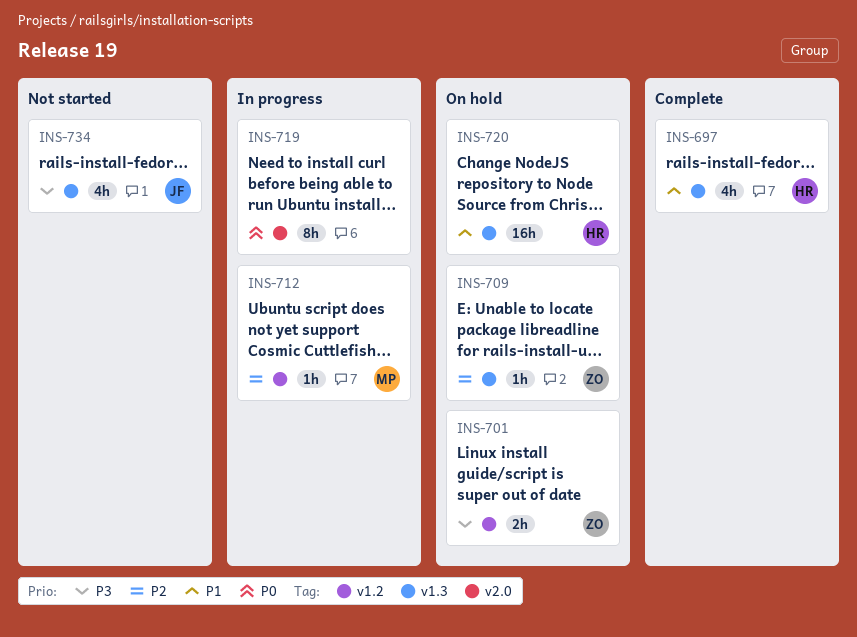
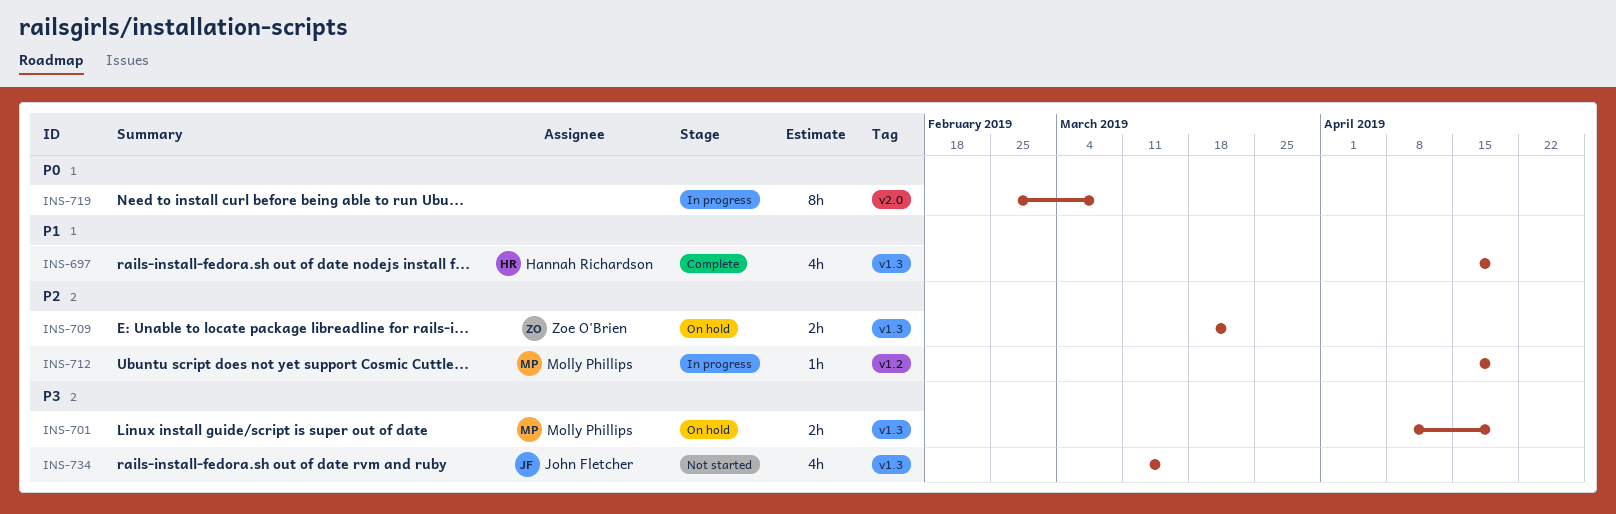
INS-701, owner: Zoe O'Brien -> Molly Phillips
INS-701, label: v1.2 -> v1.3
INS-709, estimate: 1h -> 2h
INS-720: present -> none

